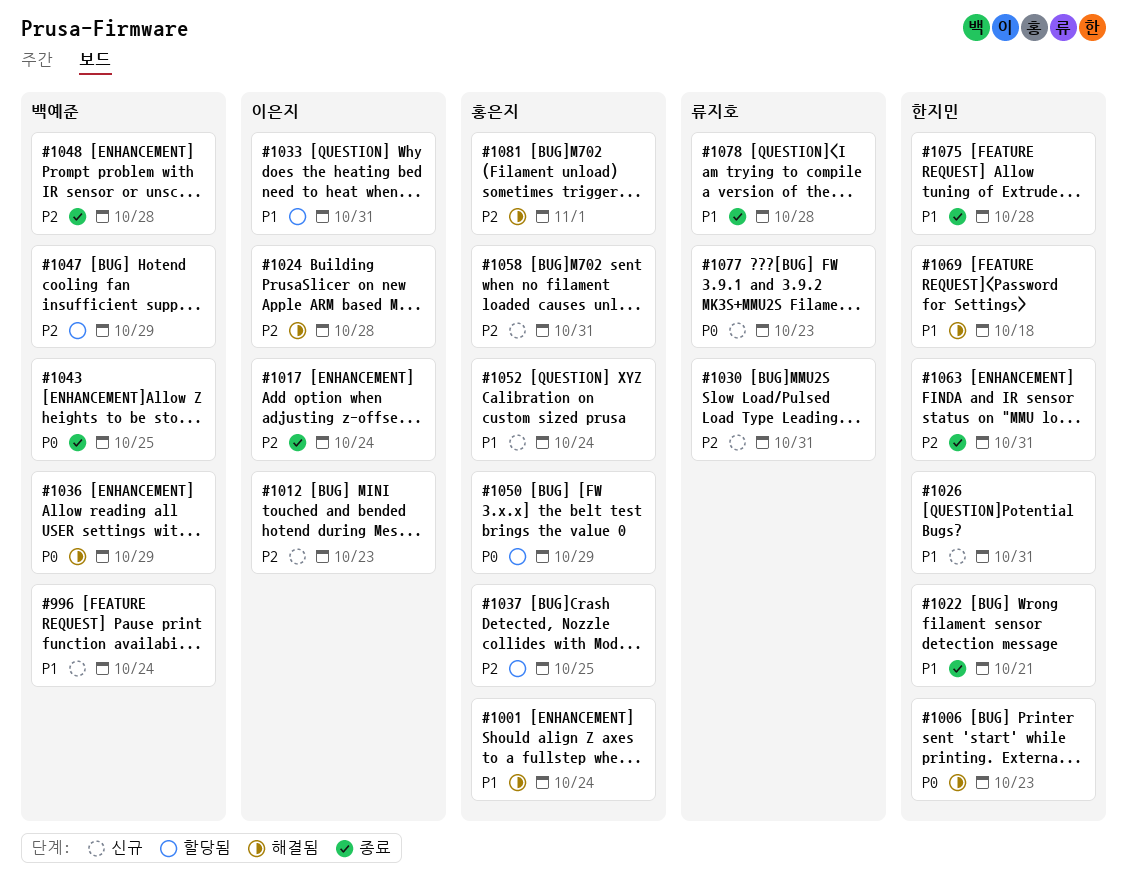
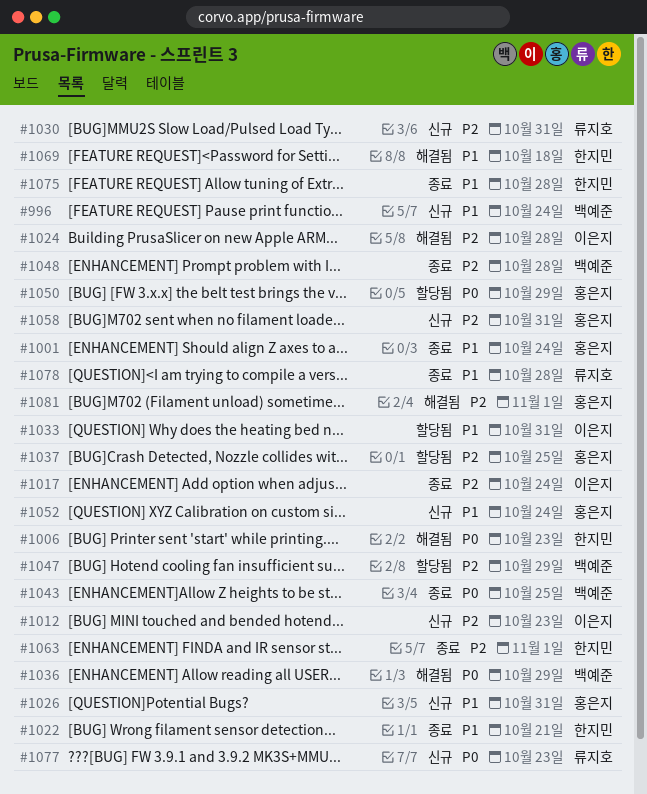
#1001, status: 해결됨 -> 종료
#1026, owner: 한지민 -> 홍은지
#1063, due: Oct 31 -> Nov 1

